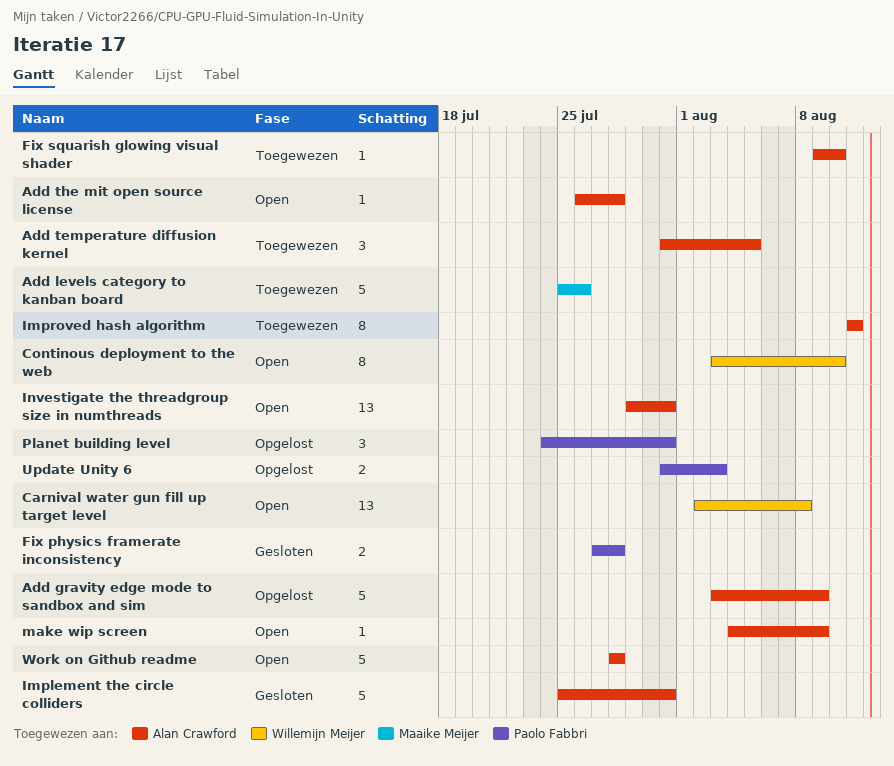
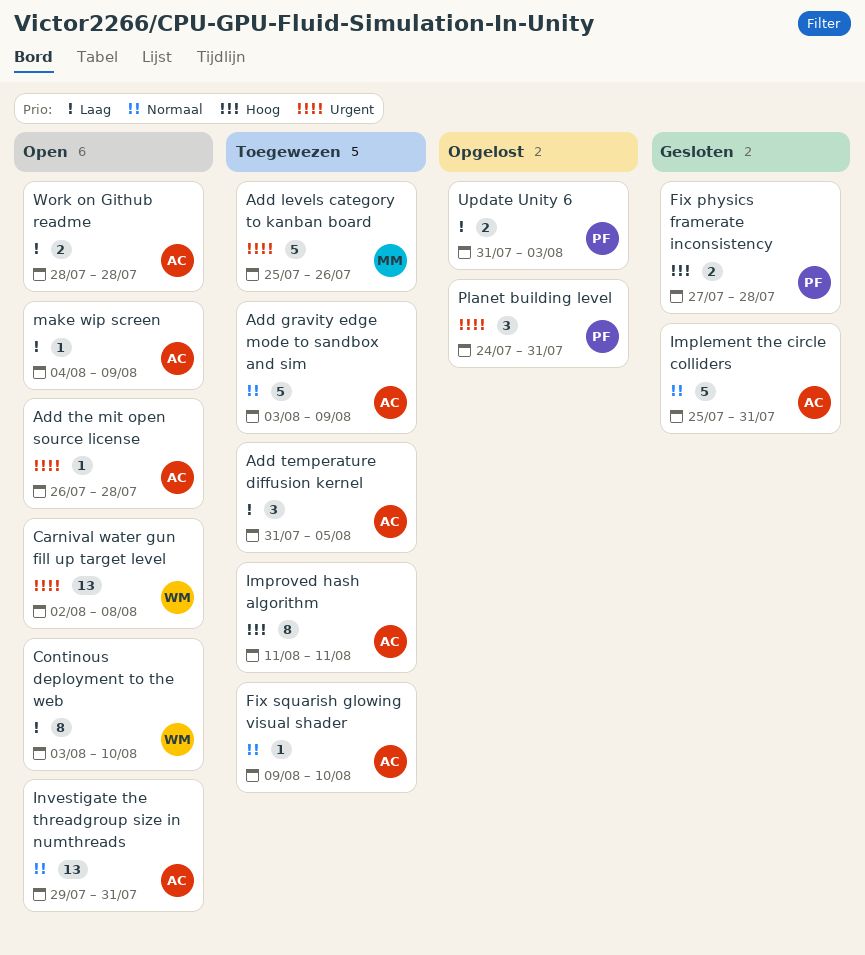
Add gravity edge mode to sandbox and sim, status: Opgelost -> Toegewezen
Work on Github readme, estimate: 5 -> 2

